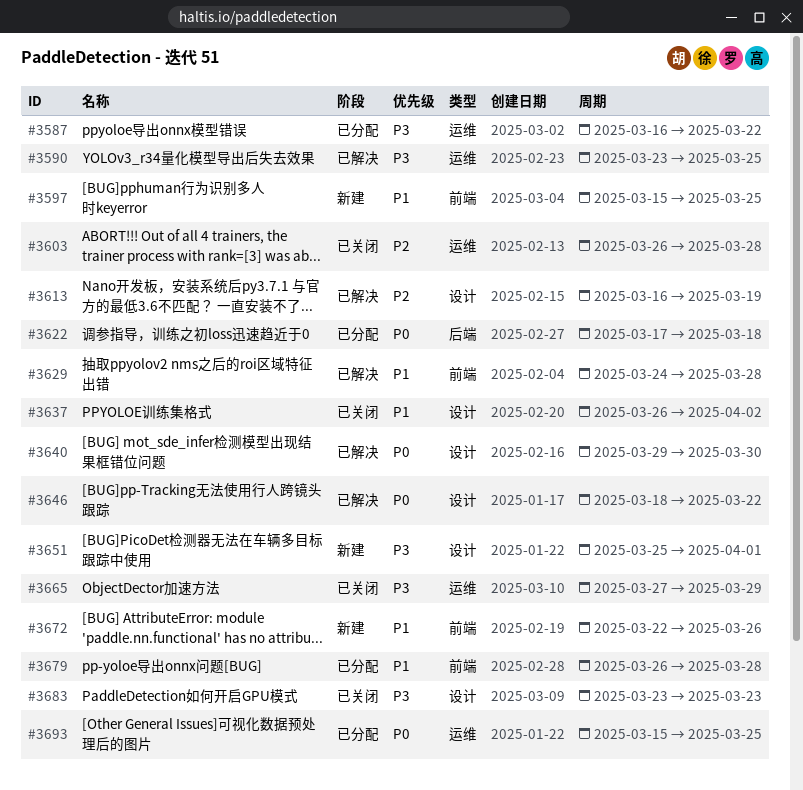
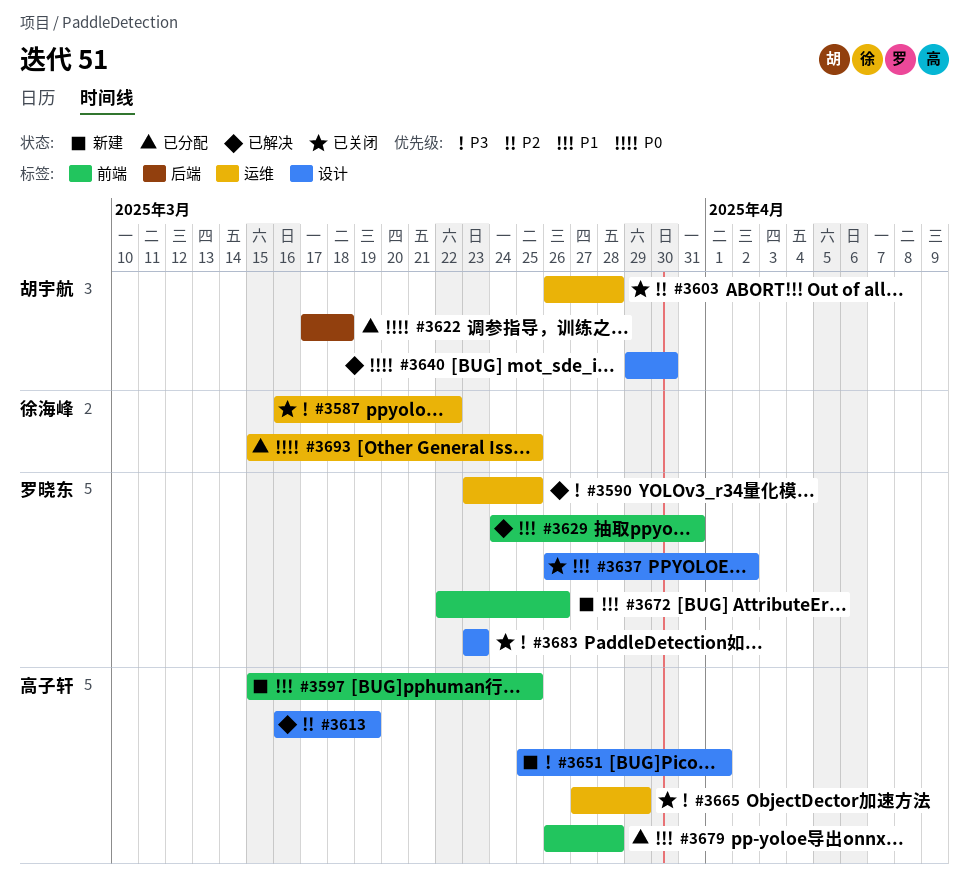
#3587, status: 已分配 -> 已关闭
#3629, due: Mar 28 -> Mar 31
#3646: present -> none

